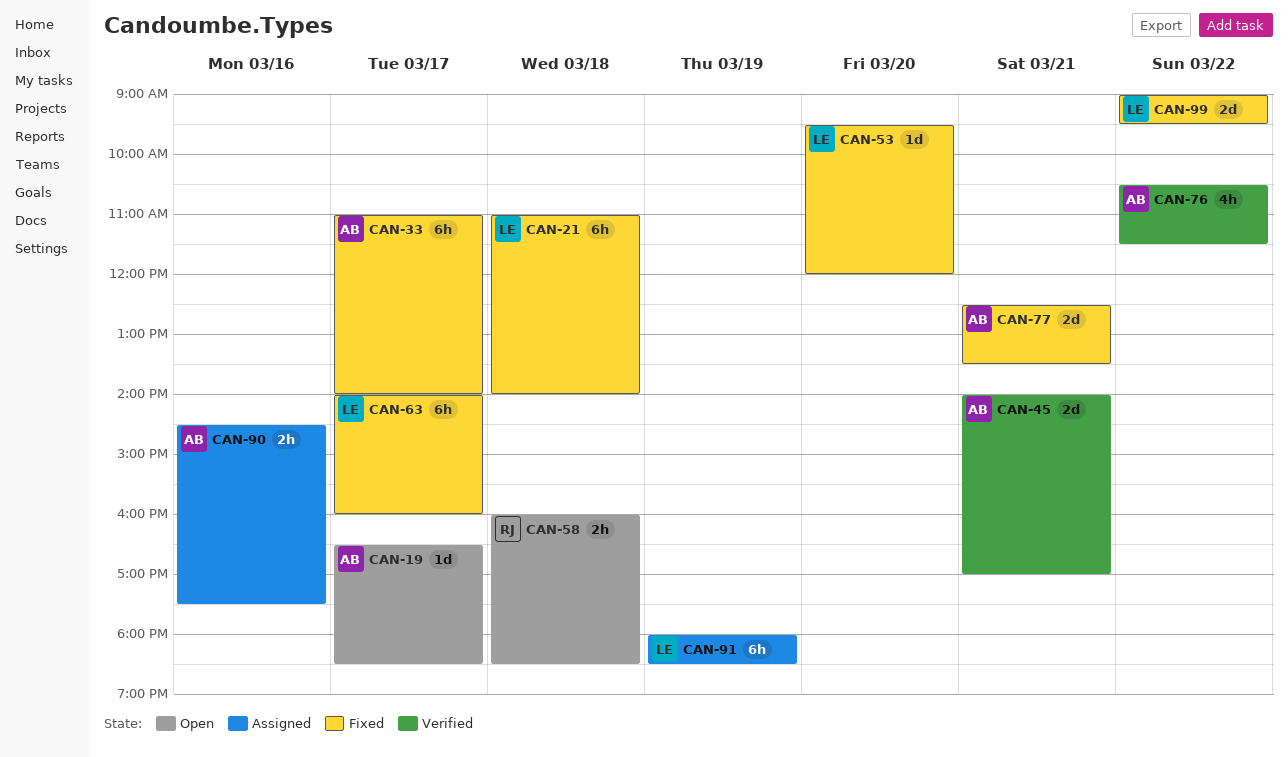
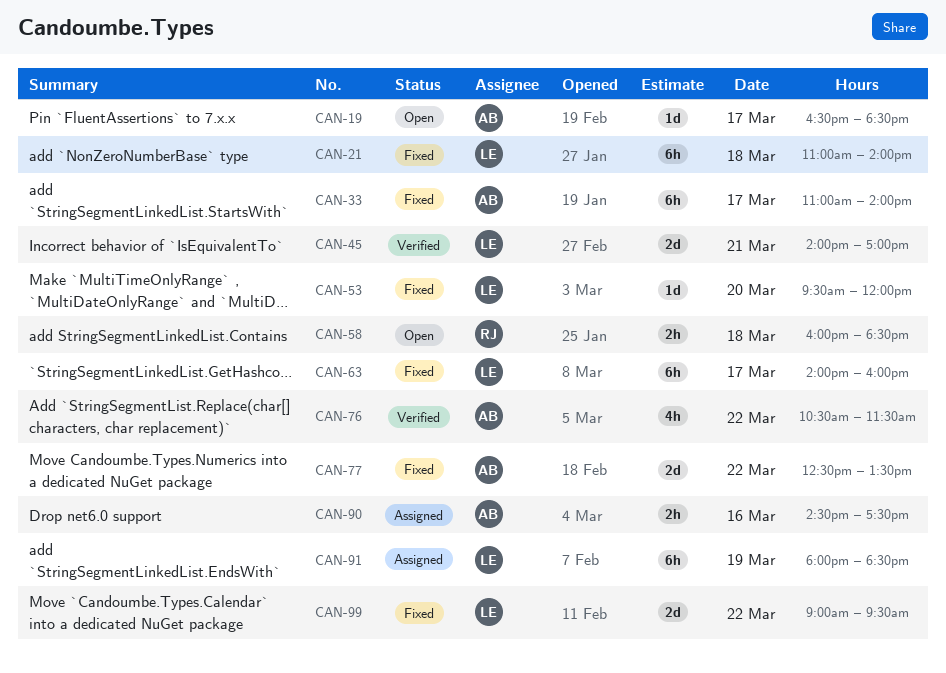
CAN-45, owner: AB -> LE
CAN-77, day: Mar 21 -> Mar 22

